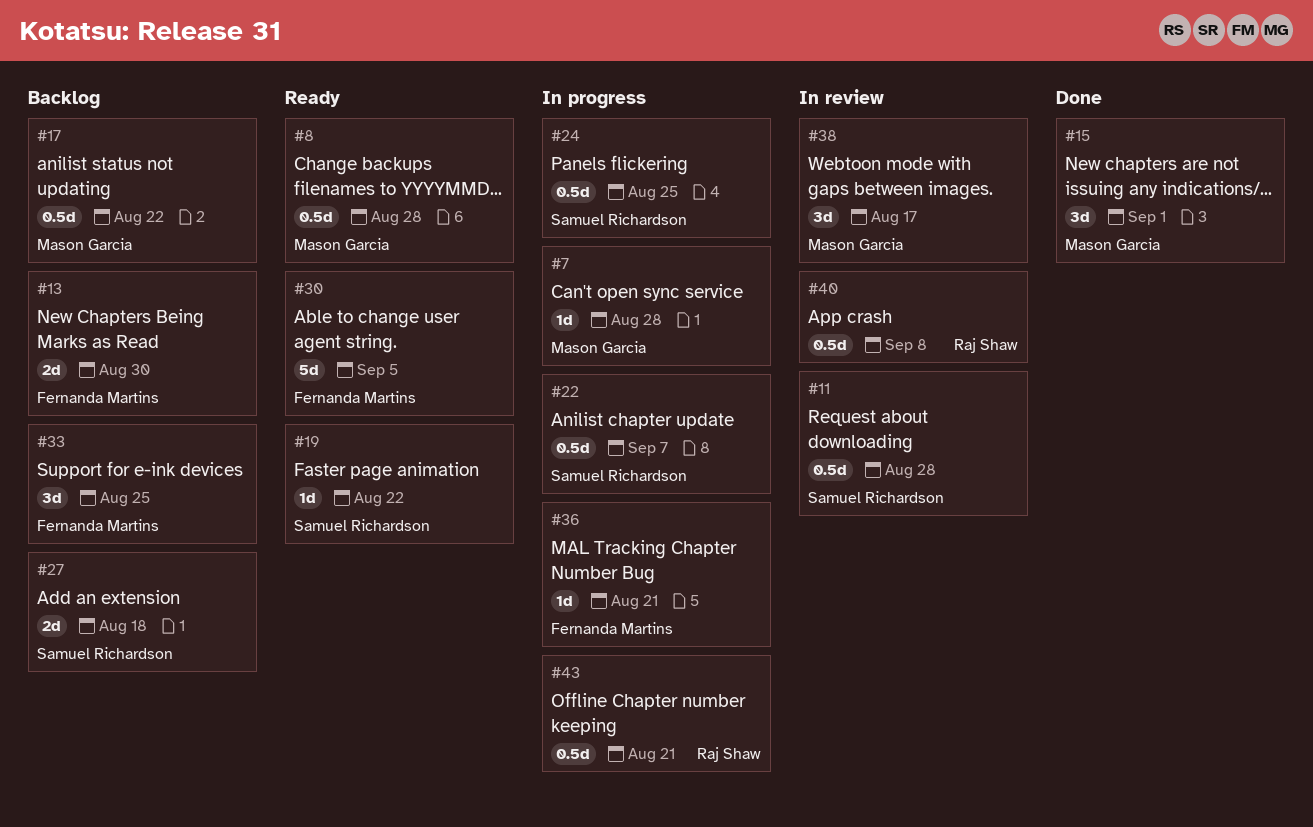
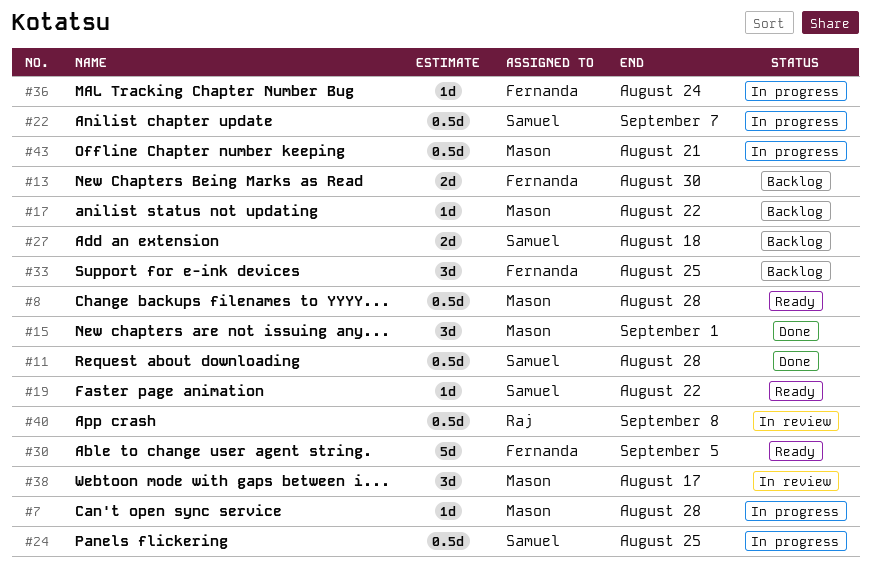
#11, status: In review -> Done
#17, estimate: 0.5d -> 1d
#36, due: Aug 21 -> Aug 24
#43, owner: Raj Shaw -> Mason Garcia

